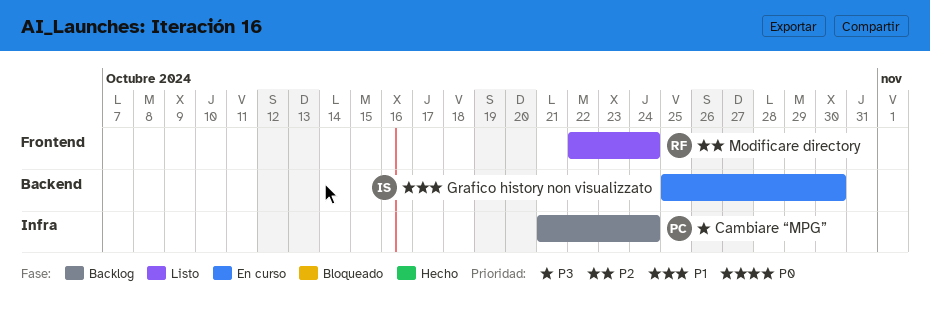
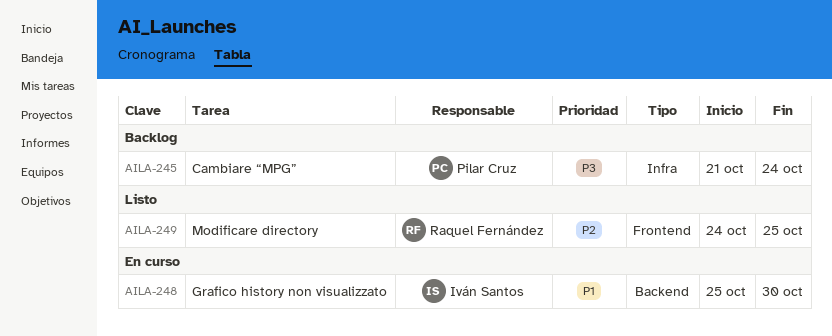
Modificare directory, start: Oct 22 -> Oct 24
Modificare directory, due: Oct 24 -> Oct 25

